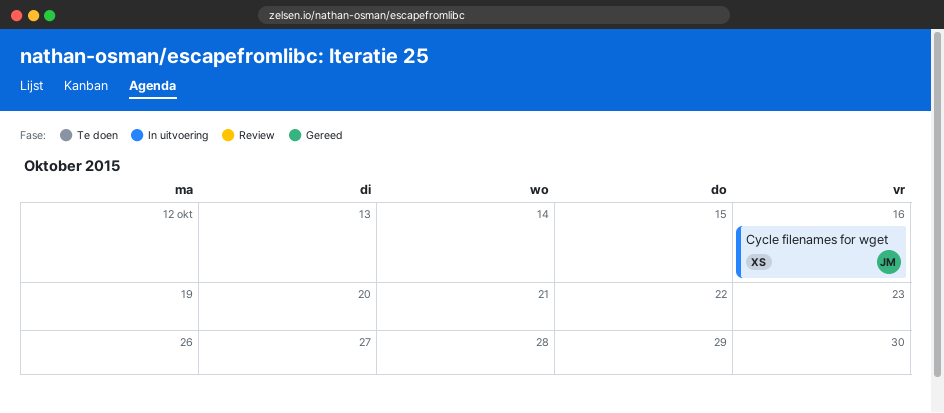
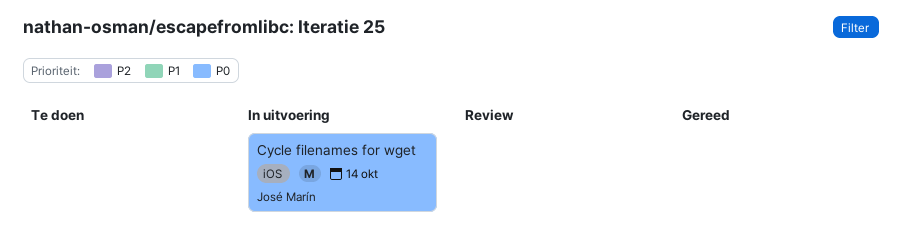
Cycle filenames for wget, estimate: XS -> M
Cycle filenames for wget, due: Oct 16 -> Oct 14

